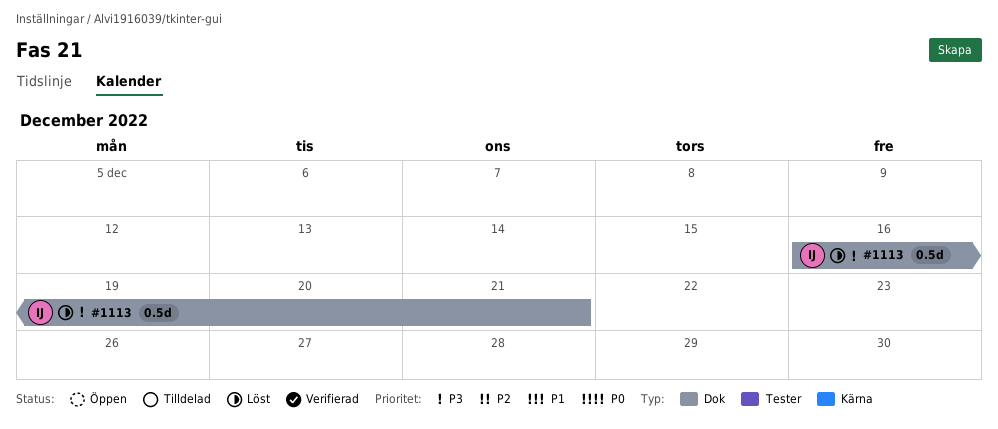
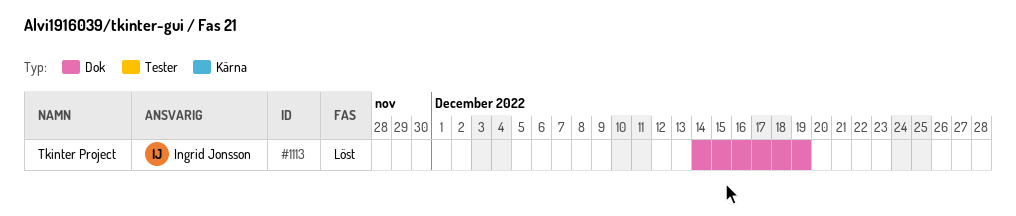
#1113, start: Dec 16 -> Dec 14
#1113, due: Dec 21 -> Dec 19

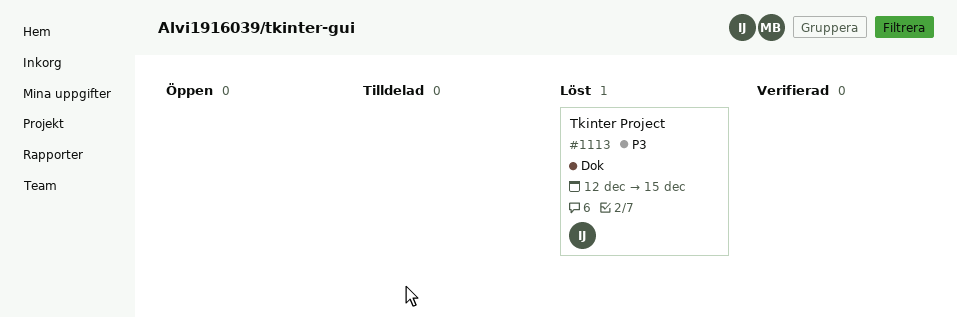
#1113, start: Dec 14 -> Dec 12
#1113, due: Dec 19 -> Dec 15

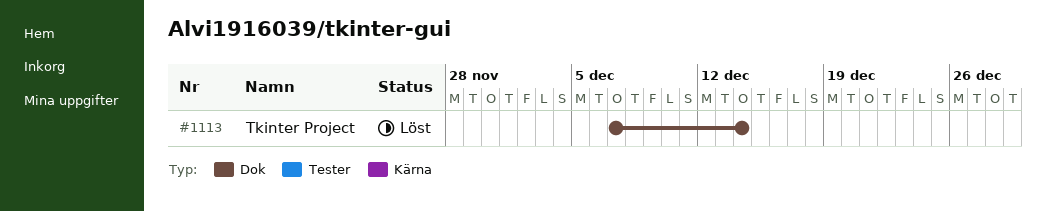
#1113, start: Dec 12 -> Dec 7
#1113, due: Dec 15 -> Dec 14

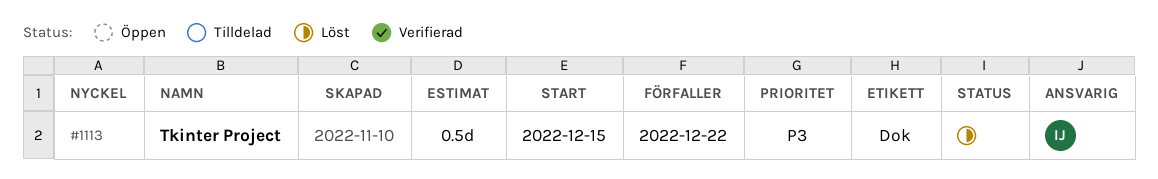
#1113, start: Dec 7 -> Dec 15
#1113, due: Dec 14 -> Dec 22

